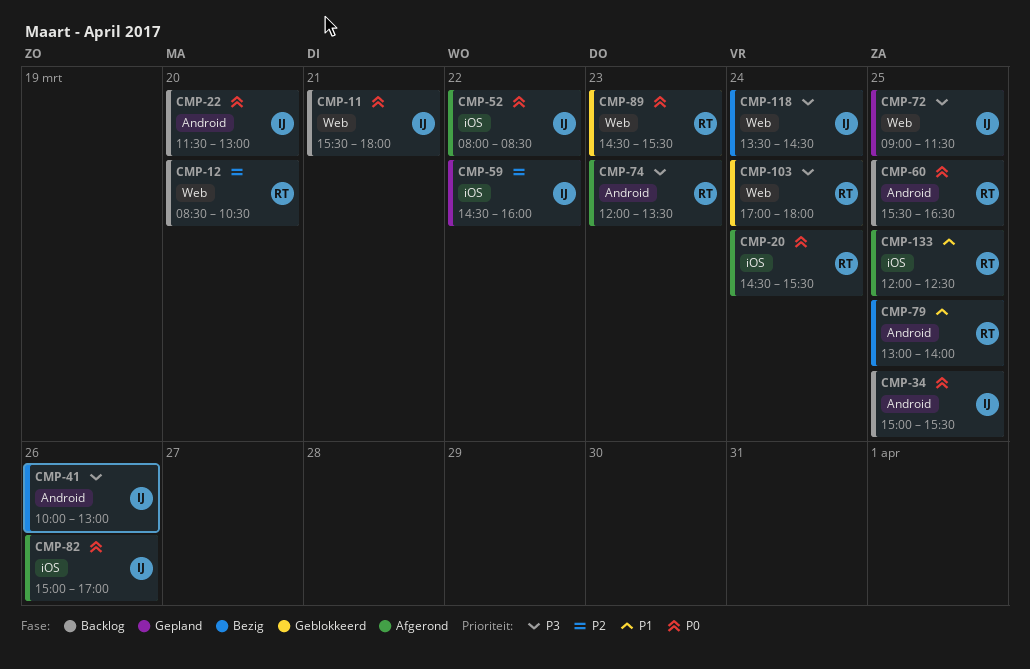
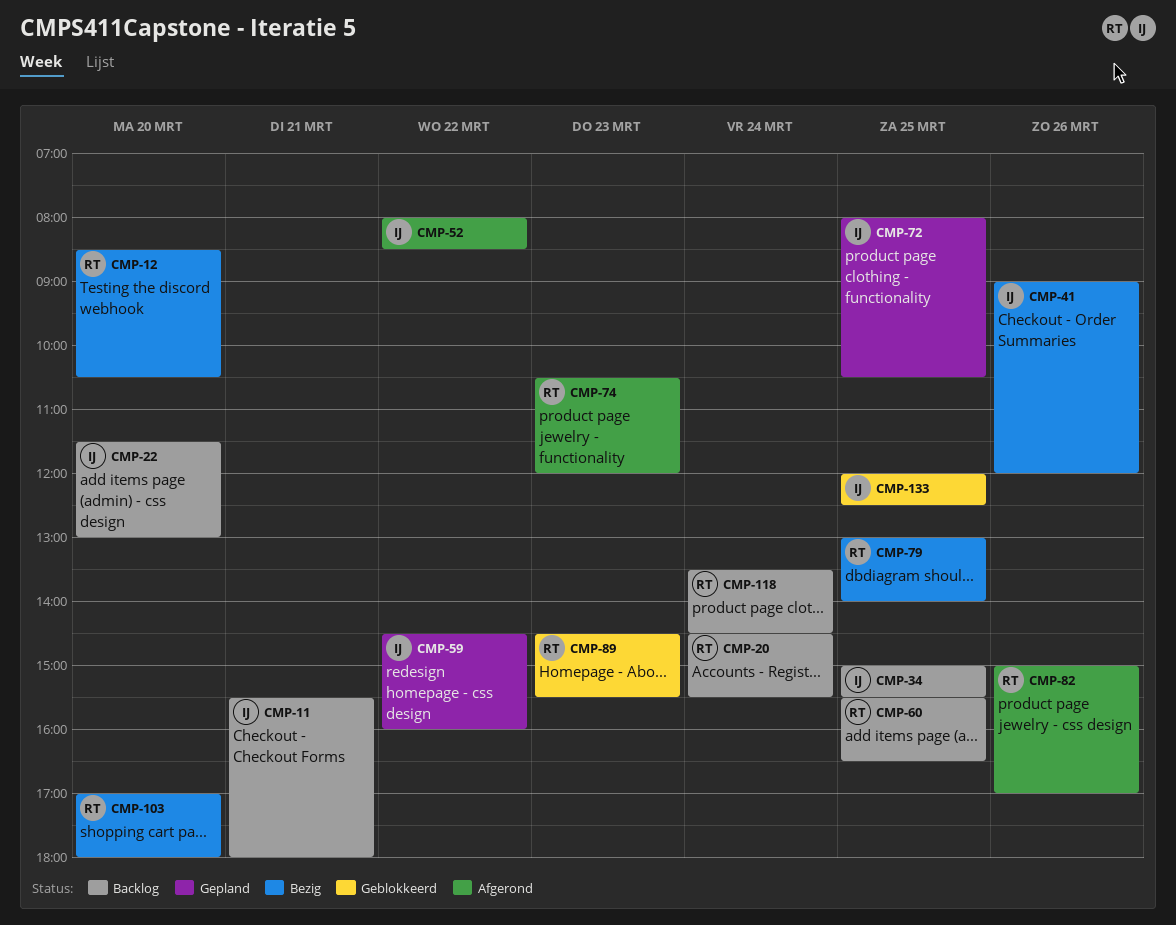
CMP-12, status: Backlog -> Bezig
CMP-20, status: Afgerond -> Backlog
CMP-41, begins: 10:00 -> 09:00
CMP-41, ends: 13:00 -> 12:00
CMP-72, begins: 09:00 -> 08:00
CMP-72, ends: 11:30 -> 10:30
CMP-74, begins: 12:00 -> 10:30
CMP-74, ends: 13:30 -> 12:00
CMP-82, owner: IJ -> RT
CMP-103, status: Geblokkeerd -> Bezig
CMP-103, day: Mar 24 -> Mar 20
CMP-118, status: Bezig -> Backlog
CMP-118, owner: IJ -> RT
CMP-133, status: Afgerond -> Geblokkeerd
CMP-133, owner: RT -> IJ

